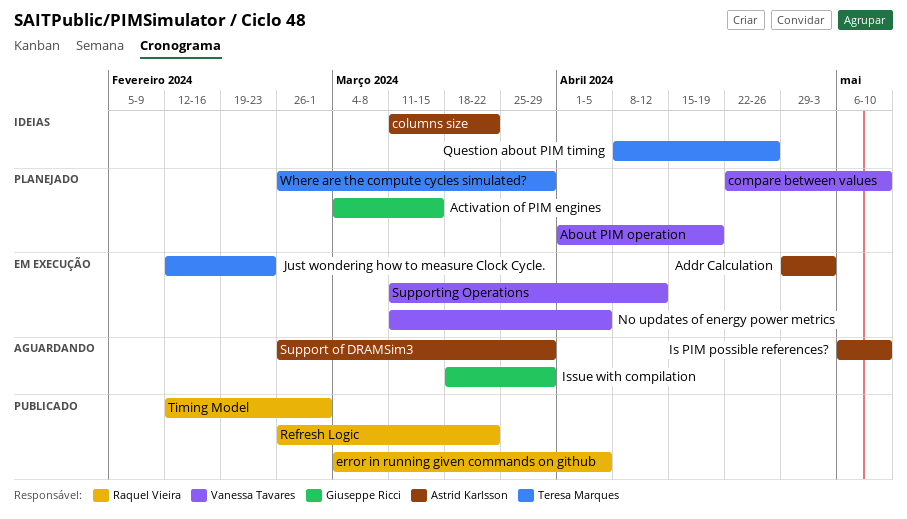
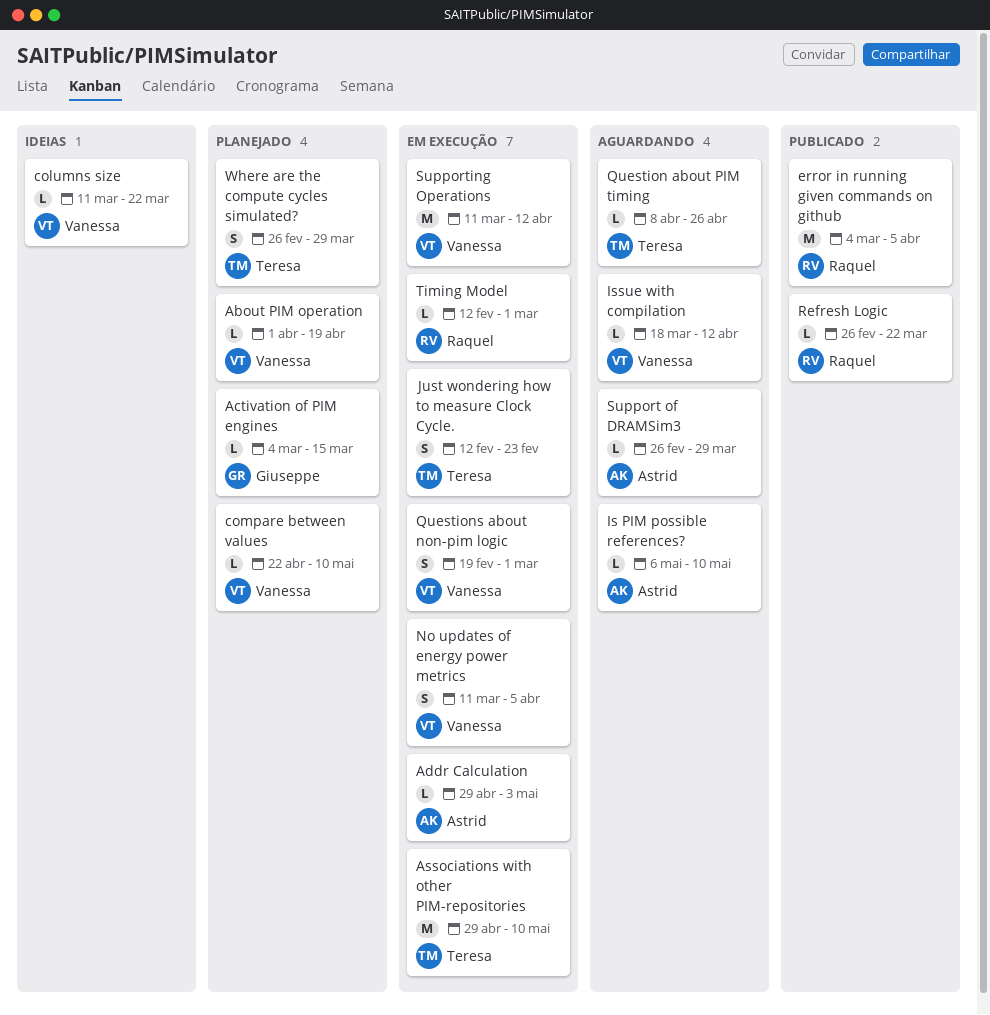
Associations with other PIM-repositories: none -> present
columns size, owner: Astrid Karlsson -> Vanessa Tavares
Issue with compilation, owner: Giuseppe Ricci -> Vanessa Tavares
Issue with compilation, due: Mar 29 -> Apr 12
Question about PIM timing, status: Ideias -> Aguardando
Questions about non-pim logic: none -> present
Timing Model, status: Publicado -> Em execução

